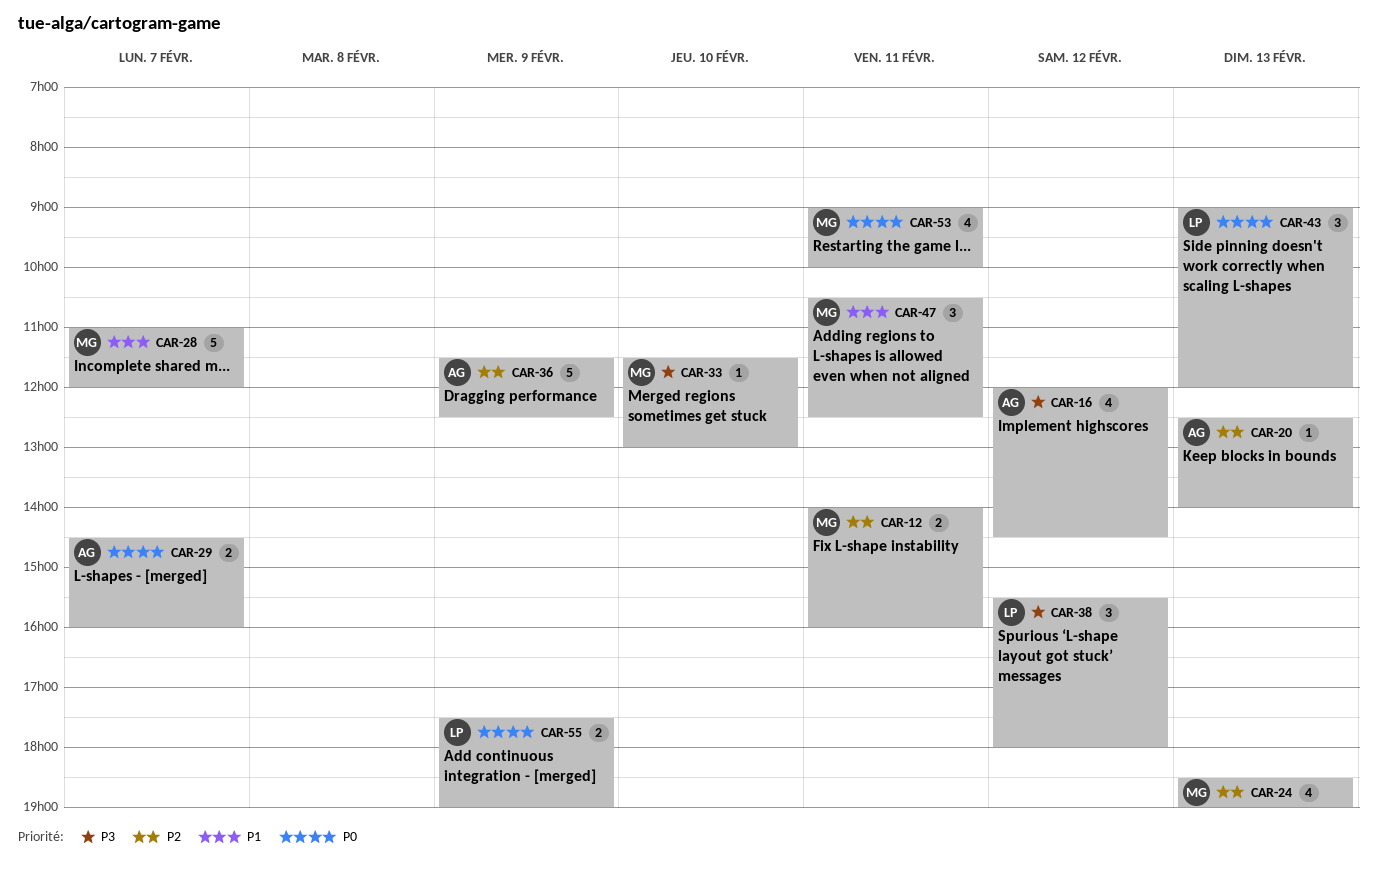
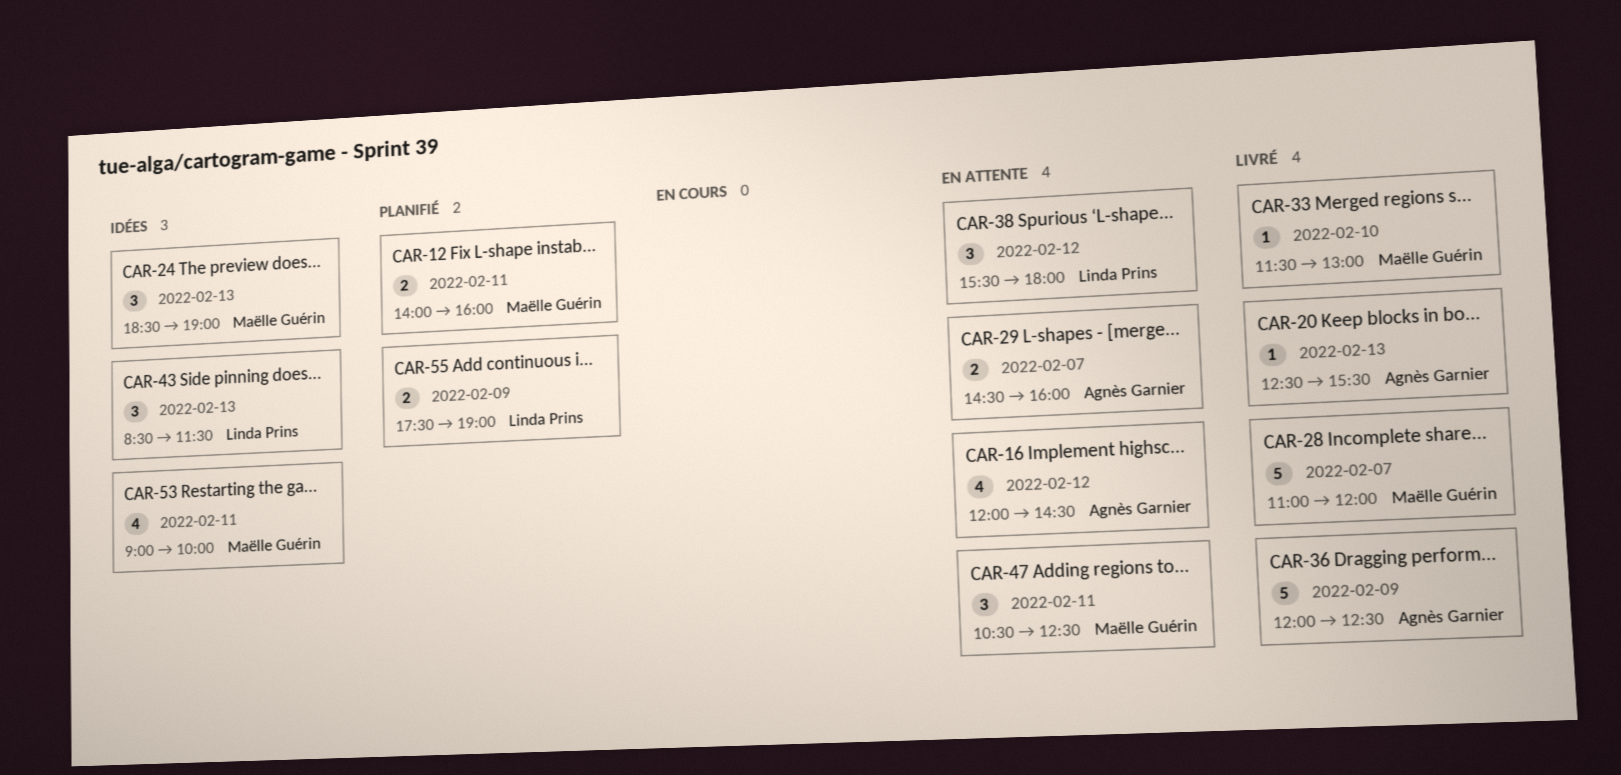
CAR-20, ends: 14:00 -> 15:30
CAR-24, estimate: 4 -> 3
CAR-36, begins: 11:30 -> 12:00
CAR-43, begins: 09:00 -> 08:30
CAR-43, ends: 12:00 -> 11:30

